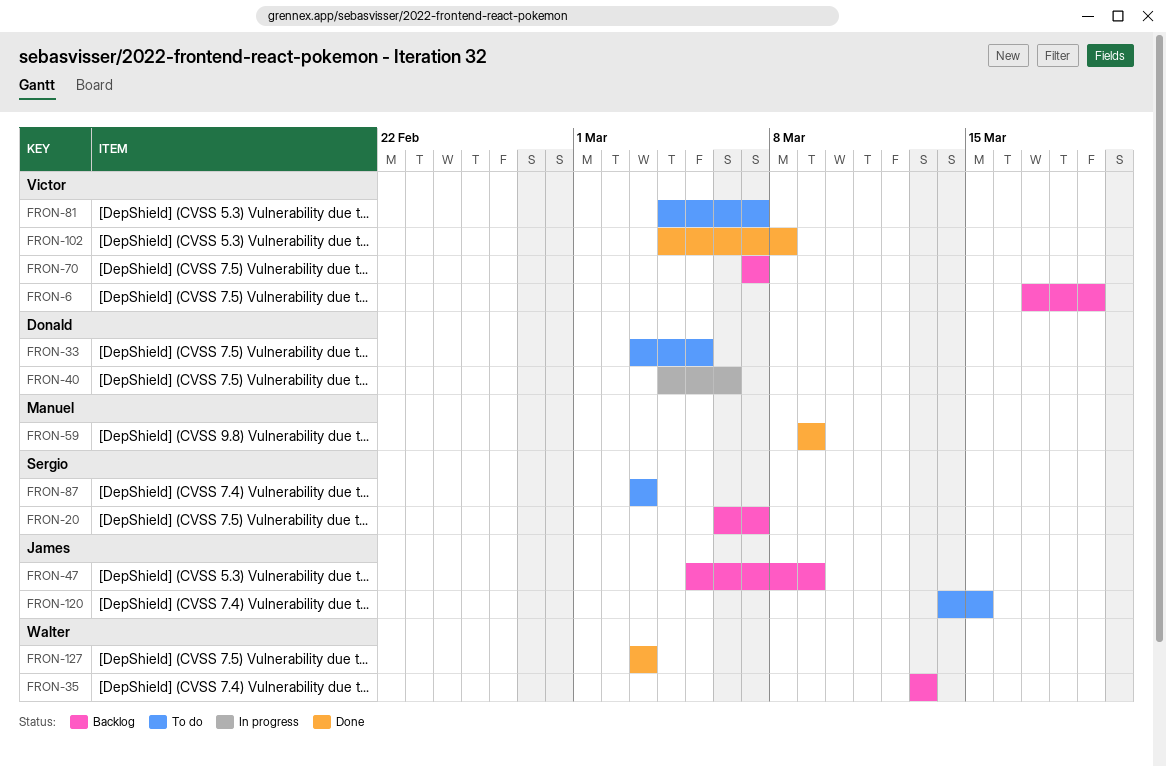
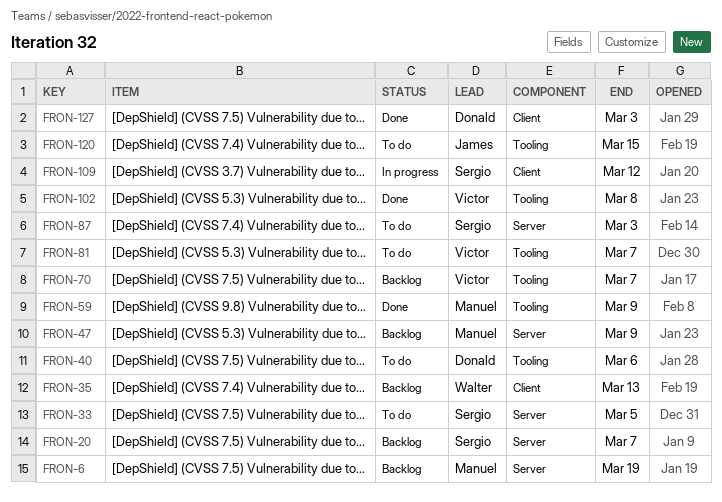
FRON-6, owner: Victor -> Manuel
FRON-33, owner: Donald -> Sergio
FRON-40, status: In progress -> To do
FRON-47, owner: James -> Manuel
FRON-109: none -> present
FRON-127, owner: Walter -> Donald

